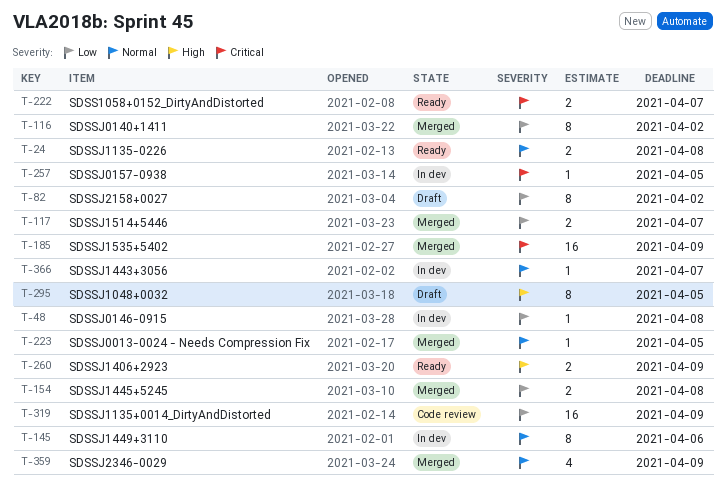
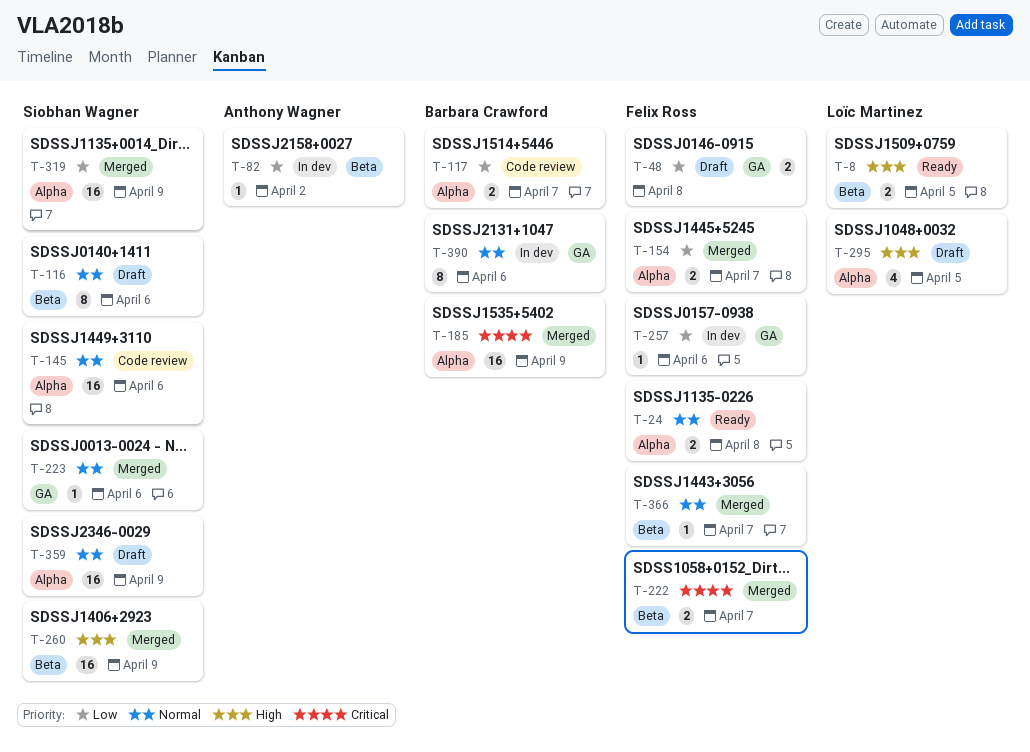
T-8: none -> present
T-48, status: In dev -> Draft
T-48, estimate: 1 -> 2
T-82, status: Draft -> In dev
T-82, estimate: 8 -> 1
T-116, status: Merged -> Draft
T-116, priority: Low -> Normal
T-116, due: Apr 2 -> Apr 6
T-117, status: Merged -> Code review
T-145, status: In dev -> Code review
T-145, estimate: 8 -> 16
T-154, due: Apr 8 -> Apr 7
T-222, status: Ready -> Merged
T-223, due: Apr 5 -> Apr 6
T-257, priority: Critical -> Low
T-257, due: Apr 5 -> Apr 6
T-260, status: Ready -> Merged
T-260, estimate: 2 -> 16
T-295, estimate: 8 -> 4
T-319, status: Code review -> Merged
T-359, status: Merged -> Draft
T-359, estimate: 4 -> 16
T-366, status: In dev -> Merged
T-390: none -> present

